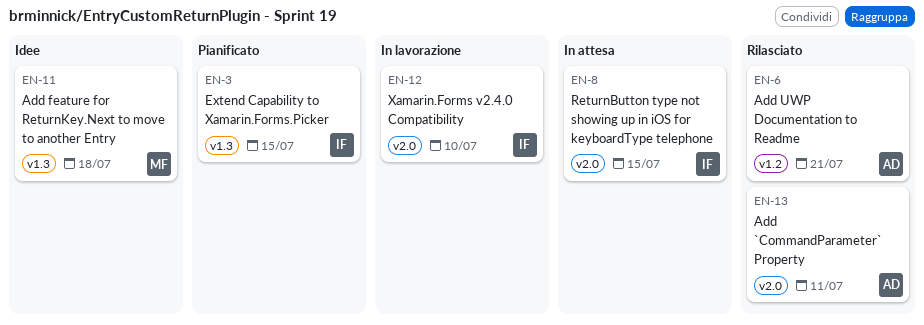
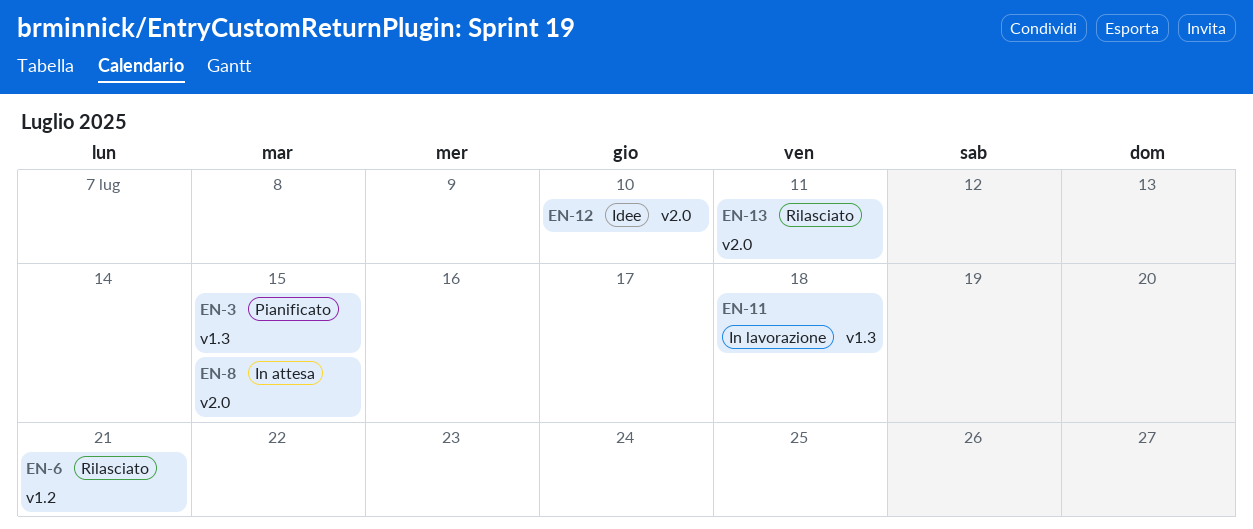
EN-11, status: Idee -> In lavorazione
EN-12, status: In lavorazione -> Idee

